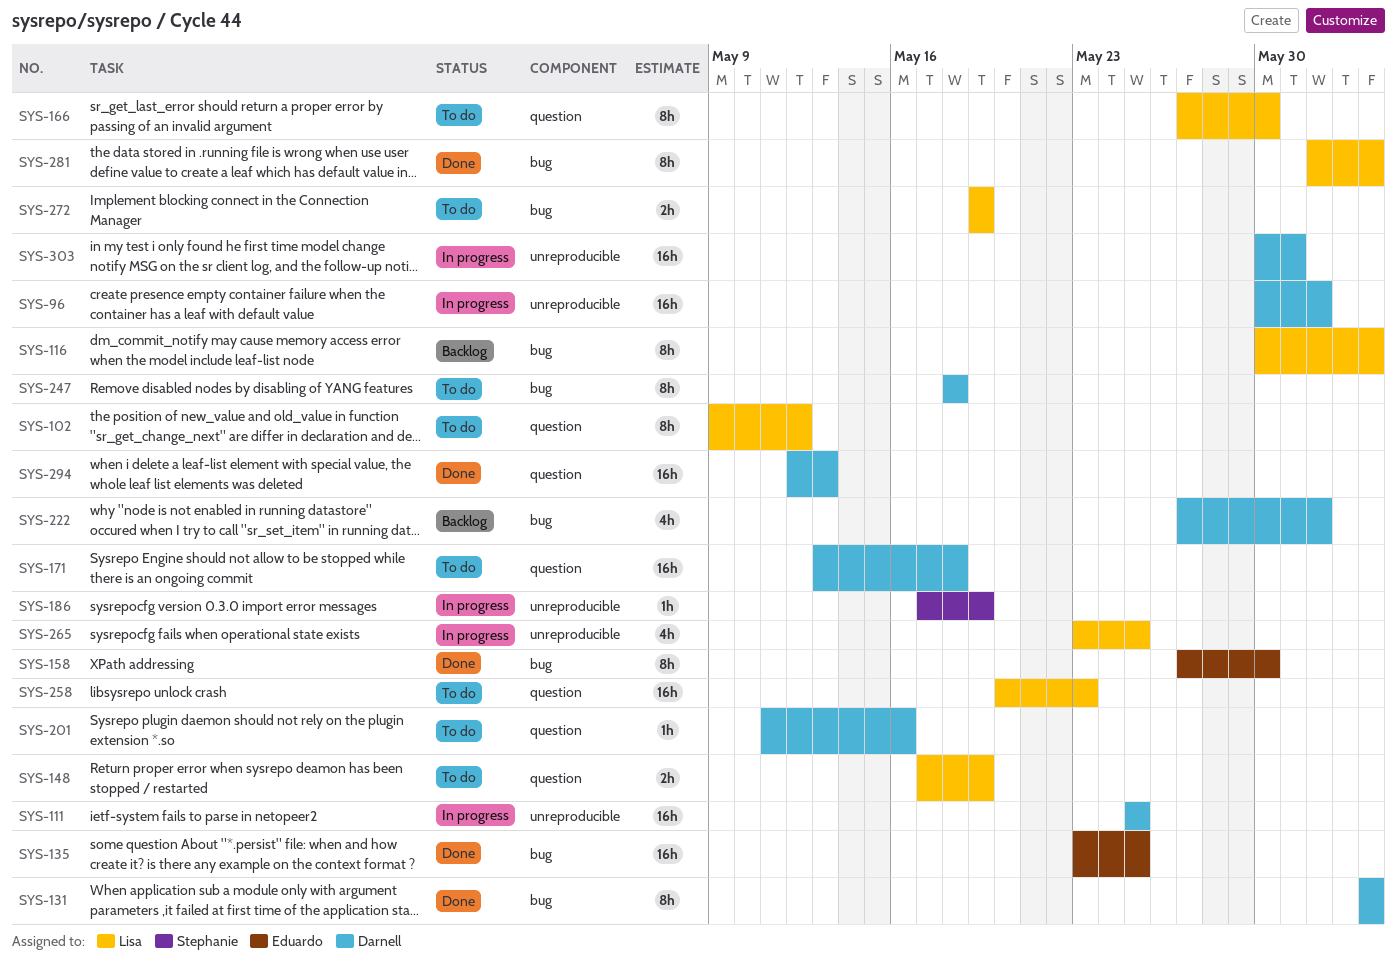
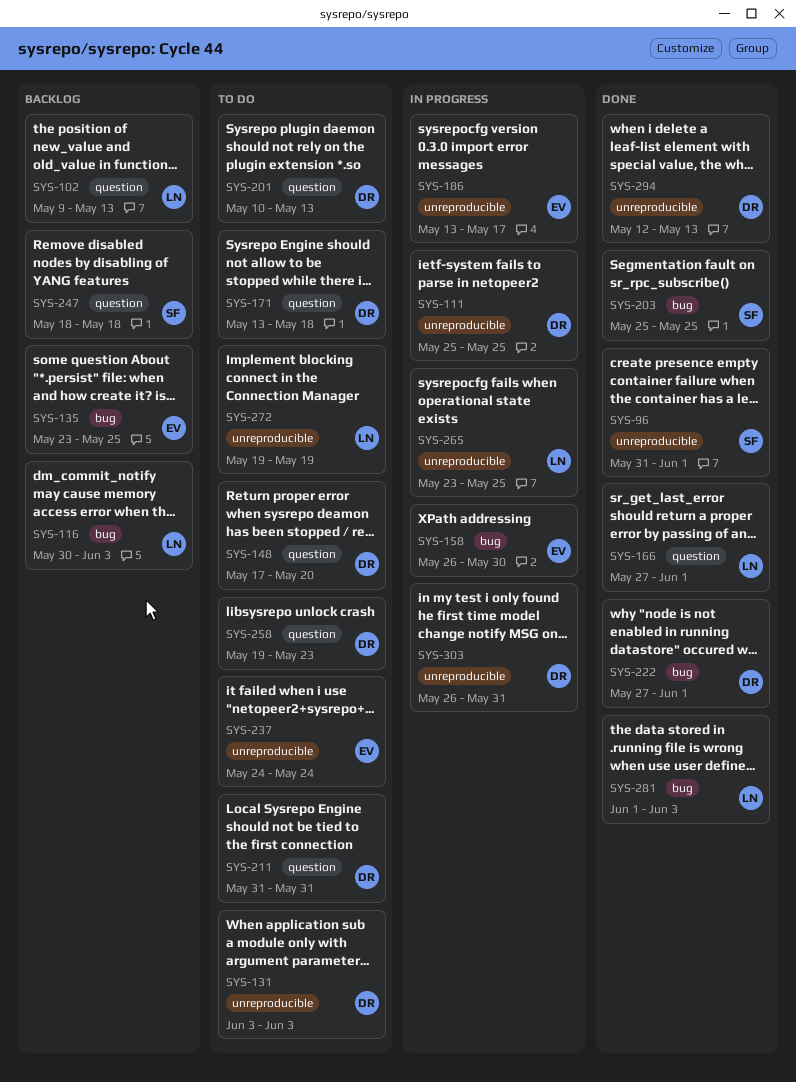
SYS-96, status: In progress -> Done
SYS-96, owner: Darnell -> Stephanie
SYS-96, start: May 30 -> May 31
SYS-102, status: To do -> Backlog
SYS-102, due: May 12 -> May 13
SYS-131, status: Done -> To do
SYS-131, label: bug -> unreproducible
SYS-135, status: Done -> Backlog
SYS-148, owner: Lisa -> Darnell
SYS-148, due: May 19 -> May 20
SYS-158, status: Done -> In progress
SYS-158, start: May 27 -> May 26
SYS-166, status: To do -> Done
SYS-166, due: May 30 -> Jun 1
SYS-186, owner: Stephanie -> Eduardo
SYS-186, start: May 17 -> May 13
SYS-186, due: May 19 -> May 17
SYS-201, start: May 11 -> May 10
SYS-201, due: May 16 -> May 13
SYS-203: none -> present
SYS-211: none -> present
SYS-222, status: Backlog -> Done
SYS-237: none -> present
SYS-247, status: To do -> Backlog
SYS-247, owner: Darnell -> Stephanie
SYS-247, label: bug -> question
SYS-258, owner: Lisa -> Darnell
SYS-258, start: May 20 -> May 19
SYS-272, label: bug -> unreproducible
SYS-294, label: question -> unreproducible
SYS-303, start: May 30 -> May 26

